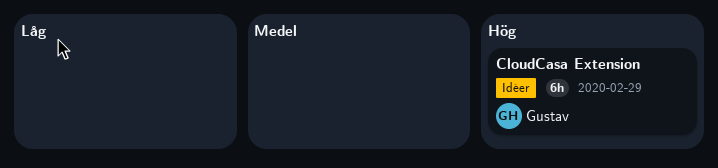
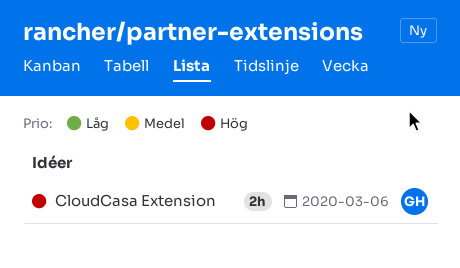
CloudCasa Extension, estimate: 6h -> 2h
CloudCasa Extension, due: Feb 29 -> Mar 6

